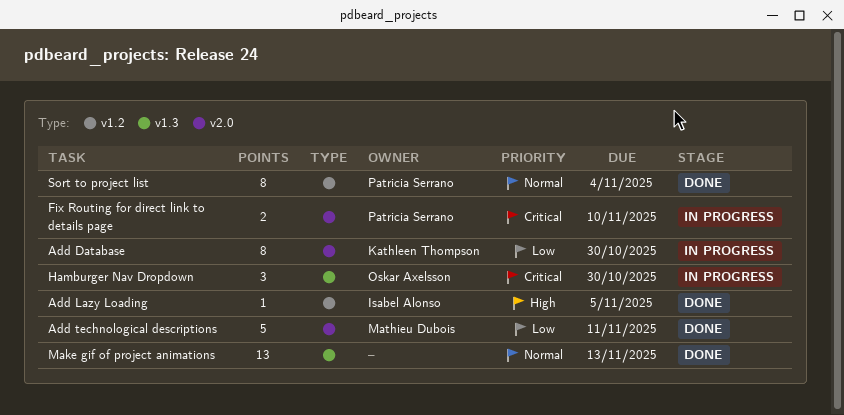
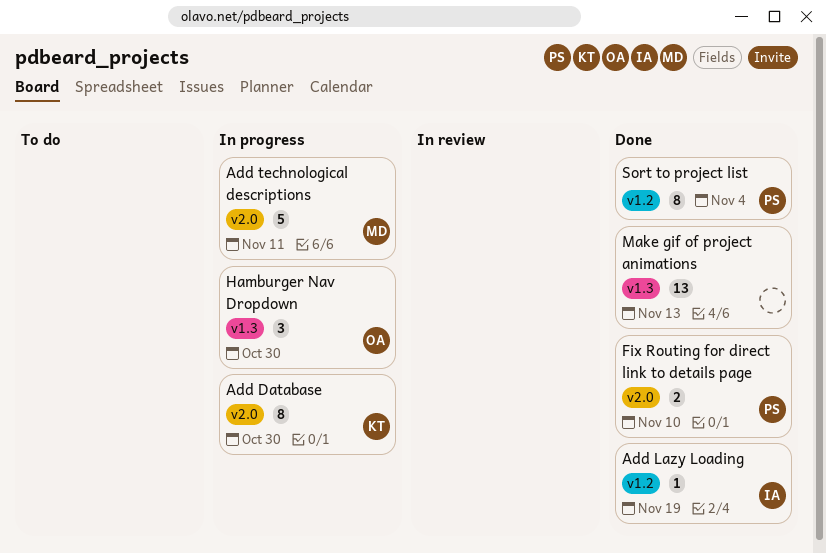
Add Lazy Loading, due: Nov 5 -> Nov 19
Add technological descriptions, status: Done -> In progress
Fix Routing for direct link to details page, status: In progress -> Done

